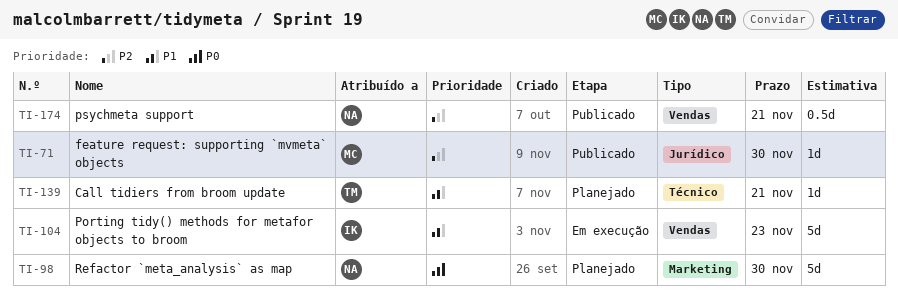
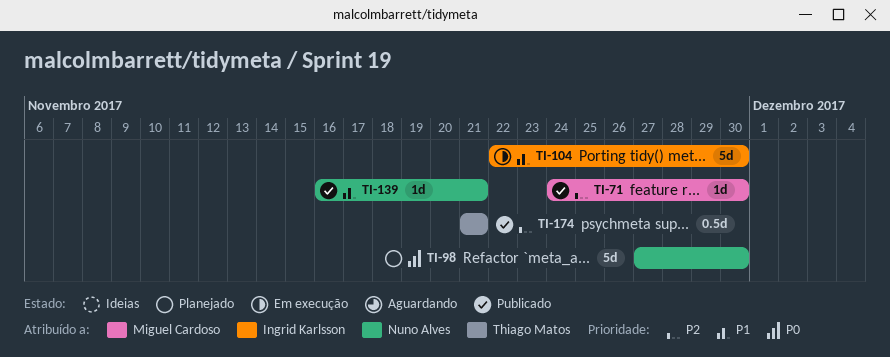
TI-104, due: Nov 23 -> Nov 30
TI-139, status: Planejado -> Publicado
TI-139, owner: Thiago Matos -> Nuno Alves
TI-174, owner: Nuno Alves -> Thiago Matos

